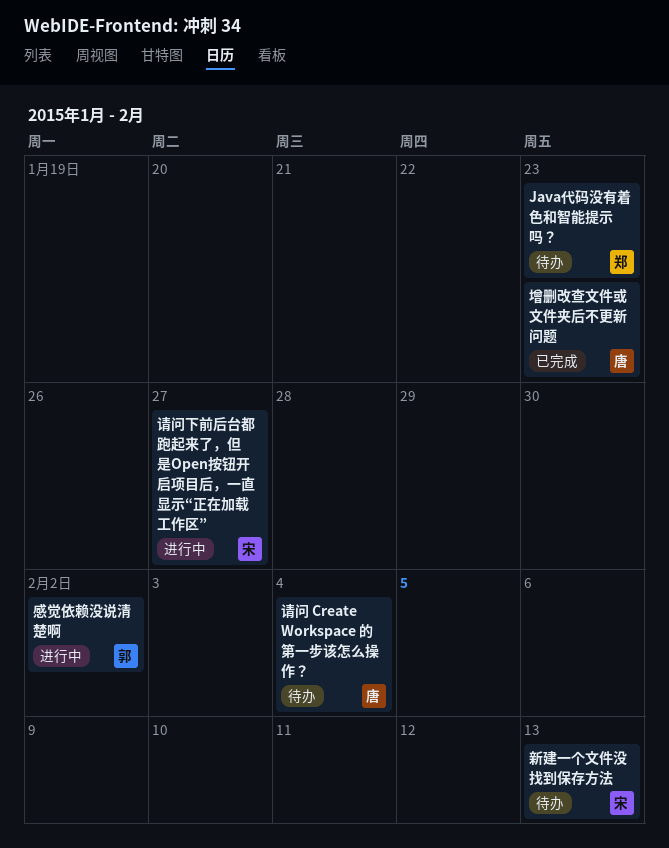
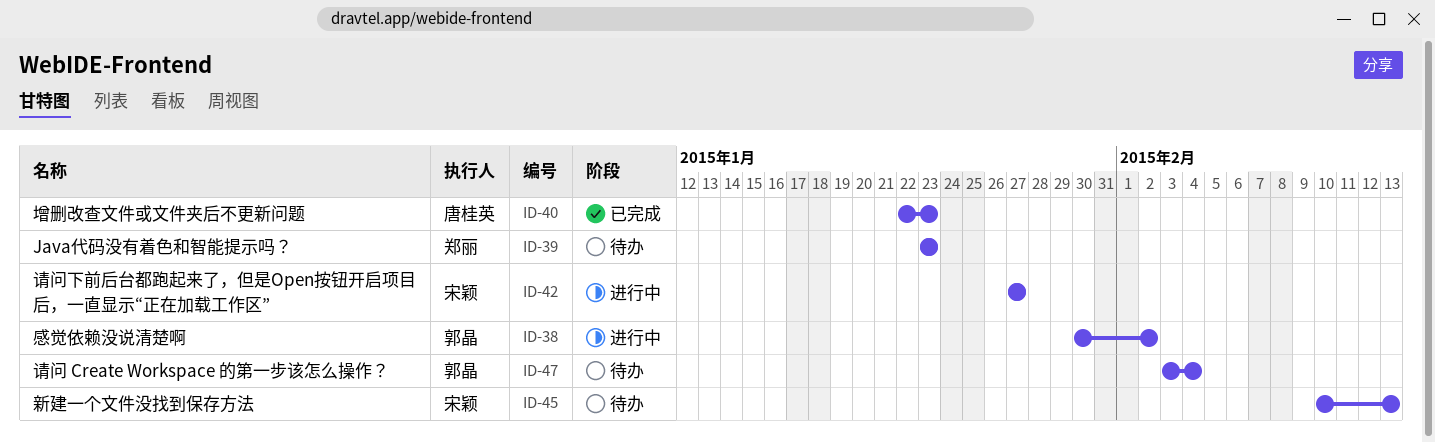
请问 Create Workspace 的第一步该怎么操作？, owner: 唐桂英 -> 郭晶

